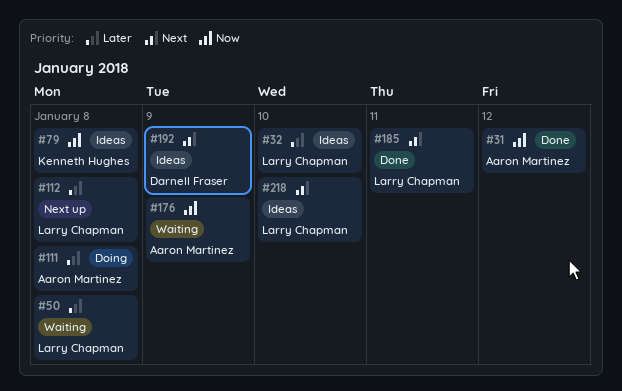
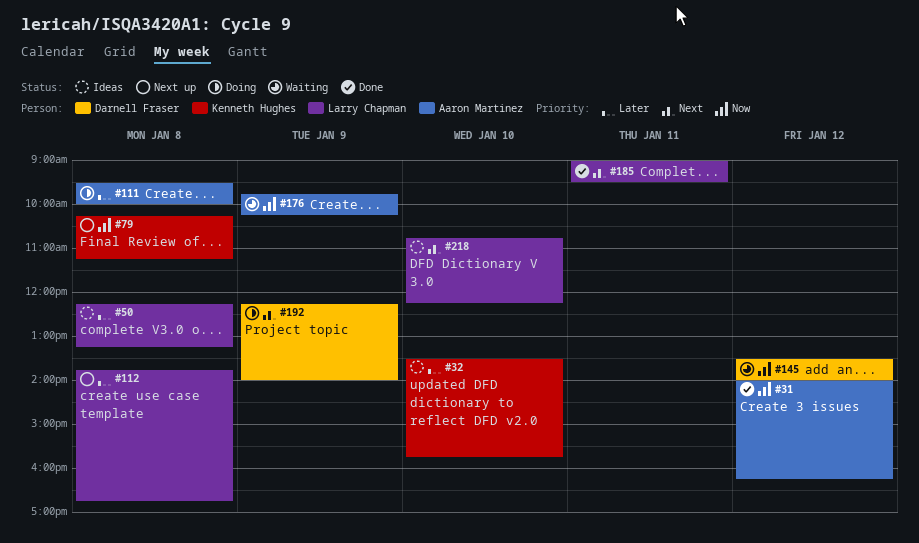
#32, owner: Larry Chapman -> Kenneth Hughes
#50, status: Waiting -> Ideas
#79, status: Ideas -> Next up
#145: none -> present
#192, status: Ideas -> Doing

